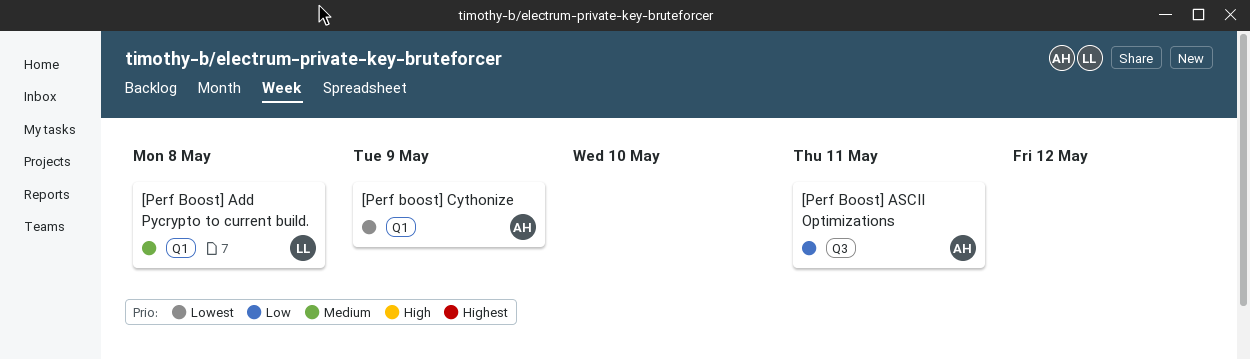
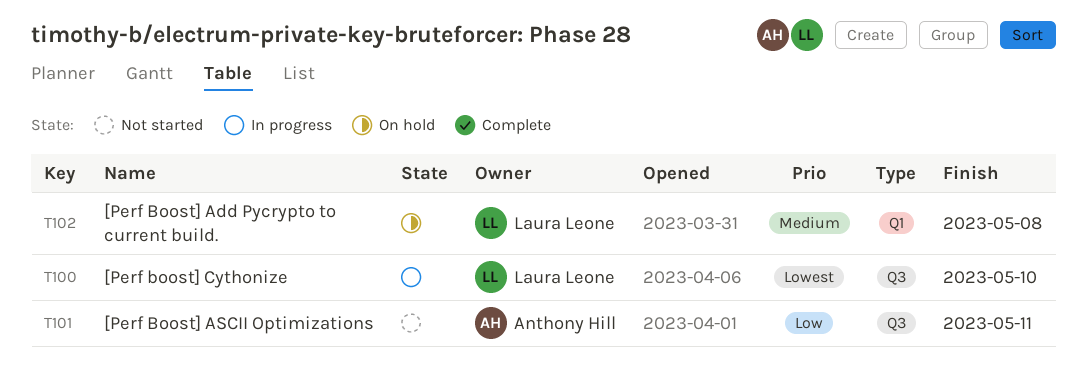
[Perf boost] Cythonize, owner: Anthony Hill -> Laura Leone
[Perf boost] Cythonize, label: Q1 -> Q3
[Perf boost] Cythonize, due: May 9 -> May 10

